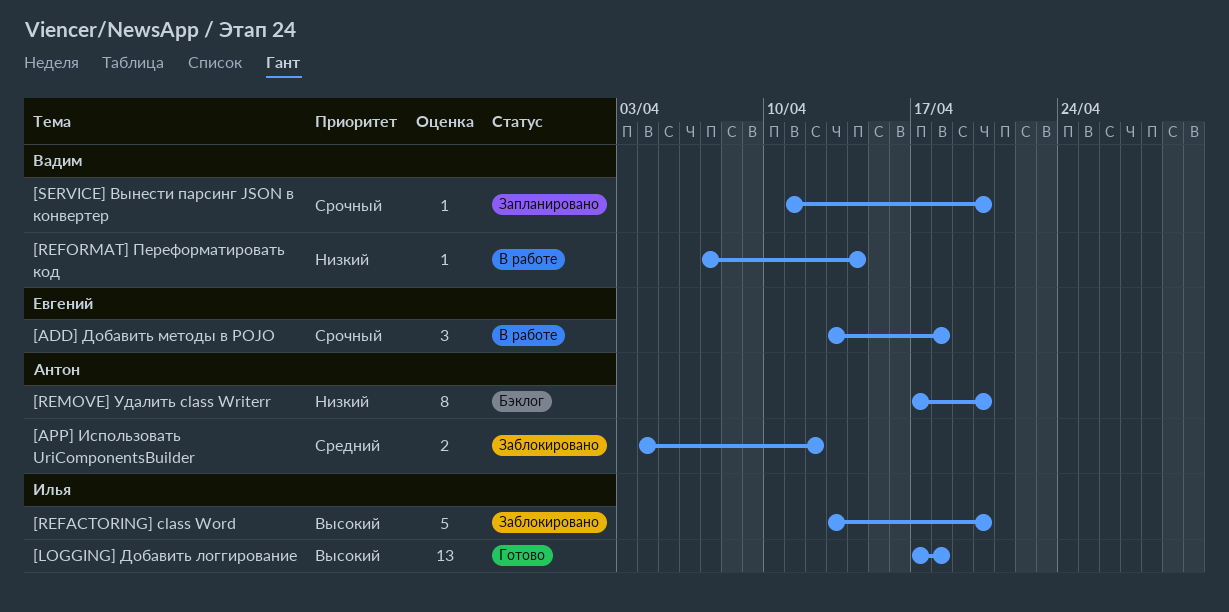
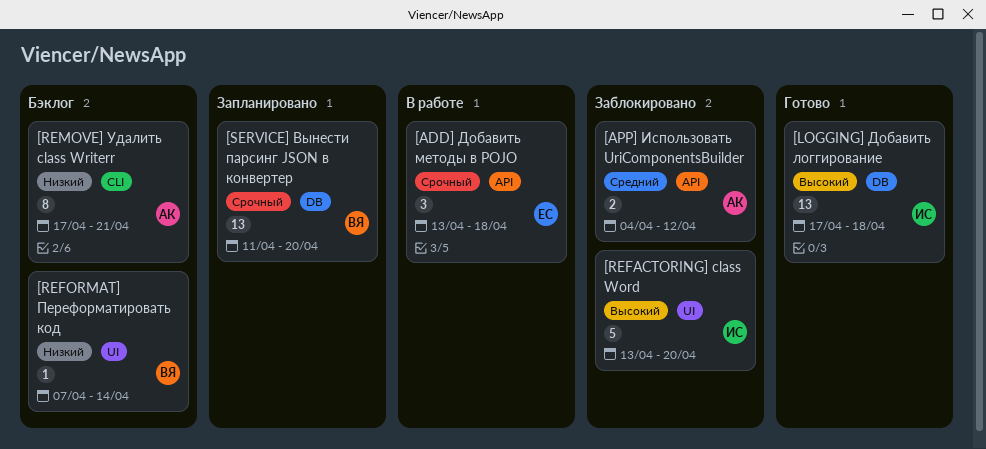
[REFORMAT] Переформатировать код, status: В работе -> Бэклог
[REMOVE] Удалить class Writerr, due: Apr 20 -> Apr 21
[SERVICE] Вынести парсинг JSON в конвертер, estimate: 1 -> 13

